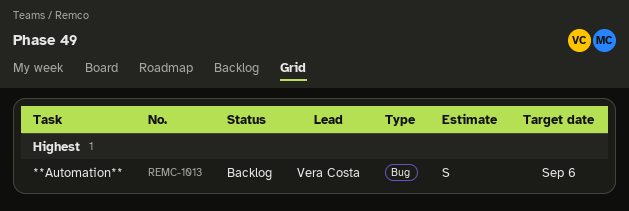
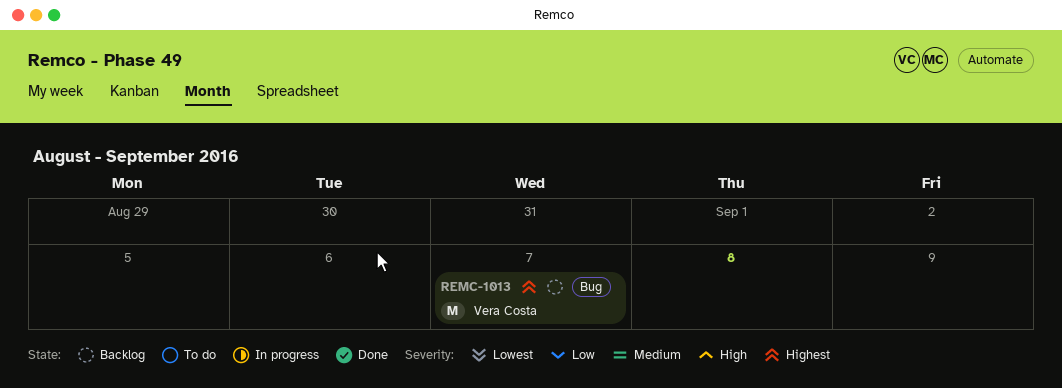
REMC-1013, estimate: S -> M
REMC-1013, due: Sep 6 -> Sep 7

